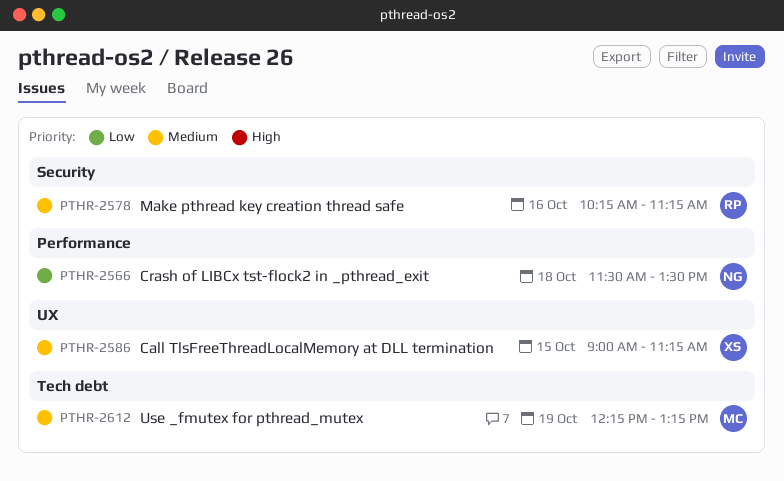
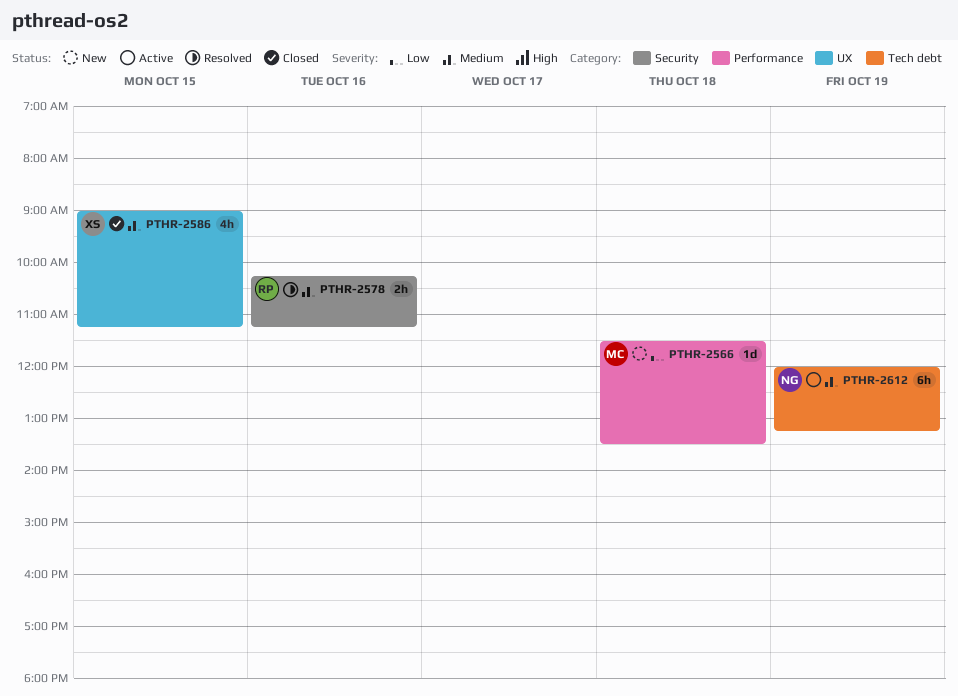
PTHR-2566, owner: NG -> MC
PTHR-2612, owner: MC -> NG
PTHR-2612, begins: 12:15 -> 12:00

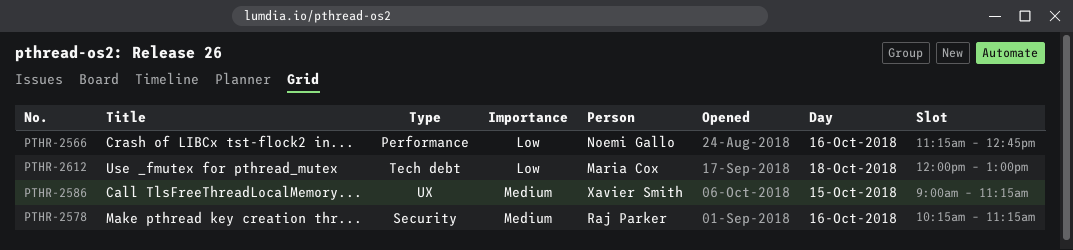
PTHR-2566, owner: Maria Cox -> Noemi Gallo
PTHR-2566, day: Oct 18 -> Oct 16
PTHR-2566, begins: 11:30 -> 11:15
PTHR-2566, ends: 13:30 -> 12:45
PTHR-2612, owner: Noemi Gallo -> Maria Cox
PTHR-2612, priority: Medium -> Low
PTHR-2612, day: Oct 19 -> Oct 18
PTHR-2612, ends: 13:15 -> 13:00

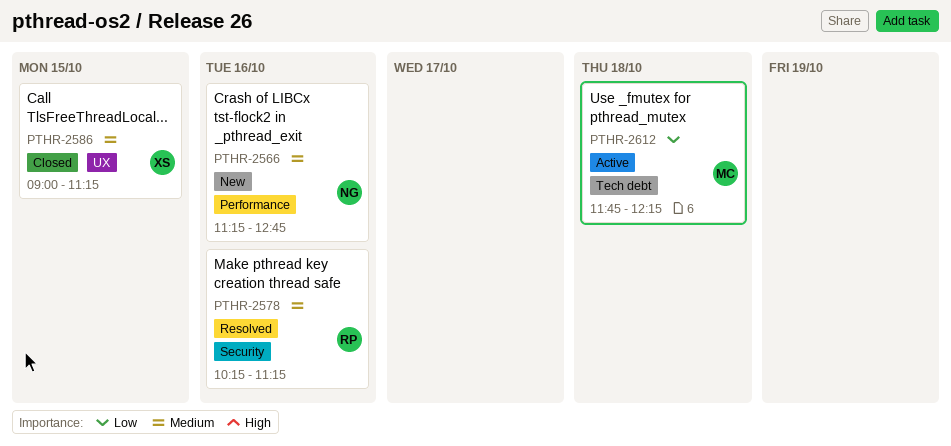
PTHR-2566, priority: Low -> Medium
PTHR-2612, begins: 12:00 -> 11:45
PTHR-2612, ends: 13:00 -> 12:15

